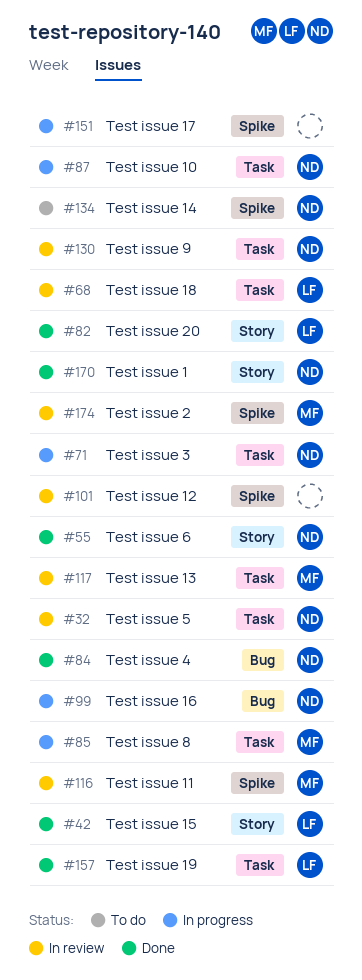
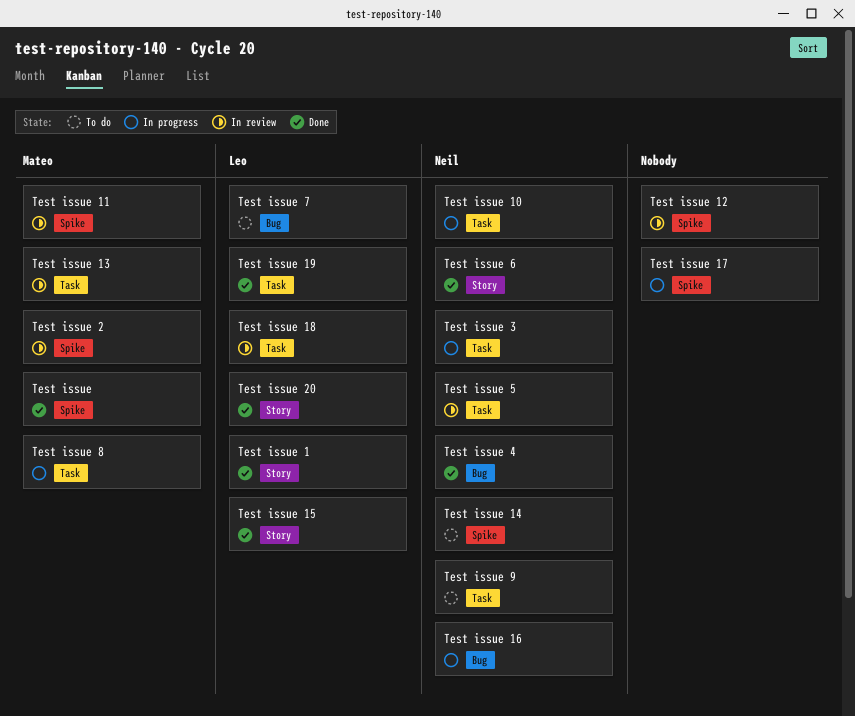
Test issue: none -> present
Test issue 1, owner: Neil -> Leo
Test issue 7: none -> present
Test issue 9, status: In review -> To do

